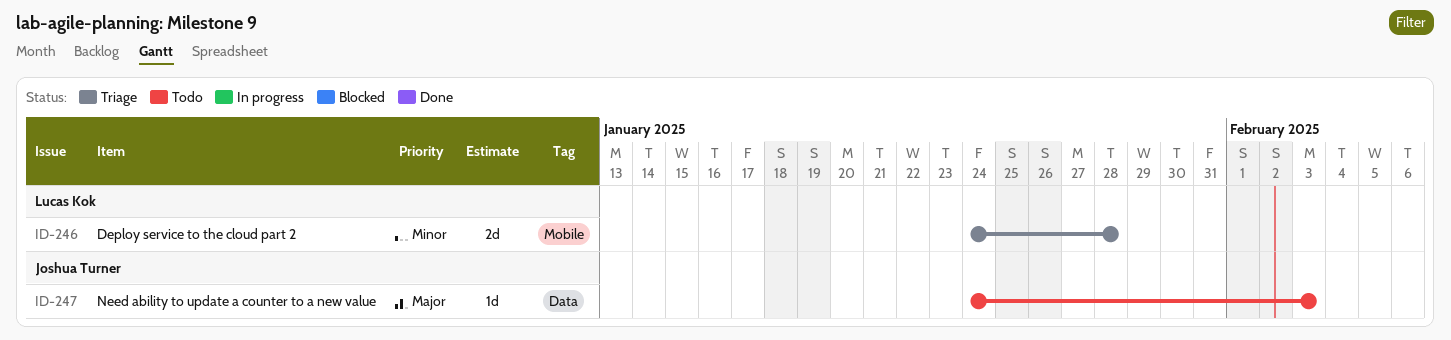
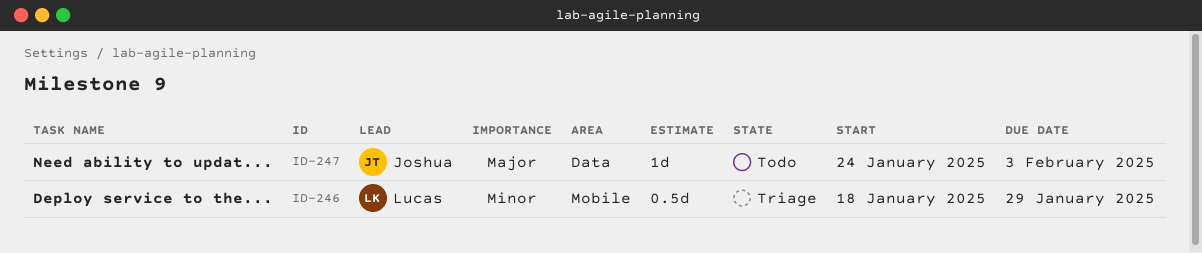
ID-246, estimate: 2d -> 0.5d
ID-246, start: Jan 24 -> Jan 18
ID-246, due: Jan 28 -> Jan 29

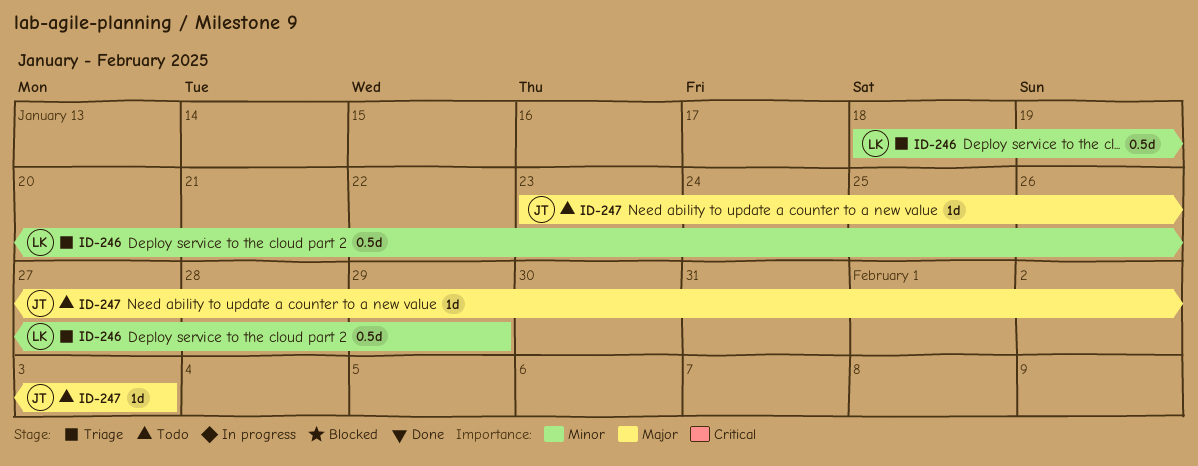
ID-247, start: Jan 24 -> Jan 23

